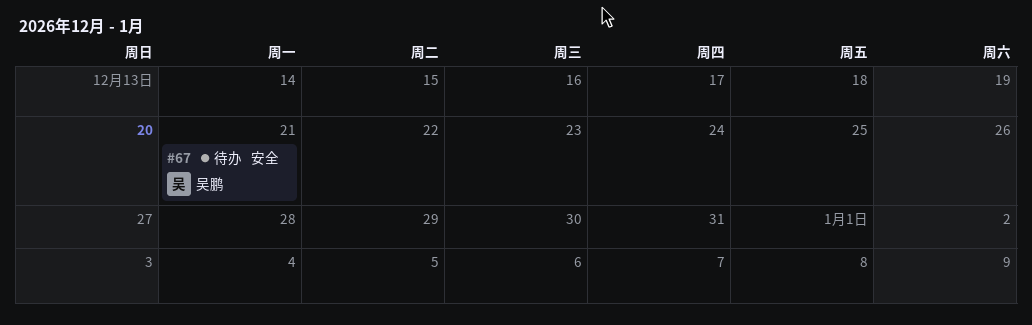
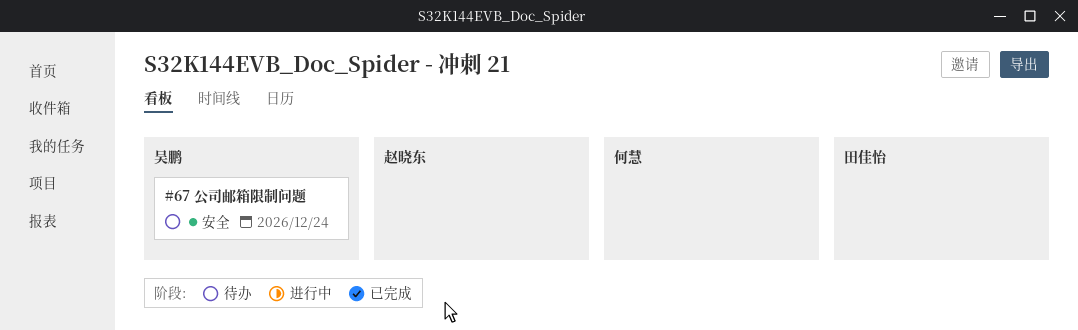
#67, due: Dec 21 -> Dec 24

